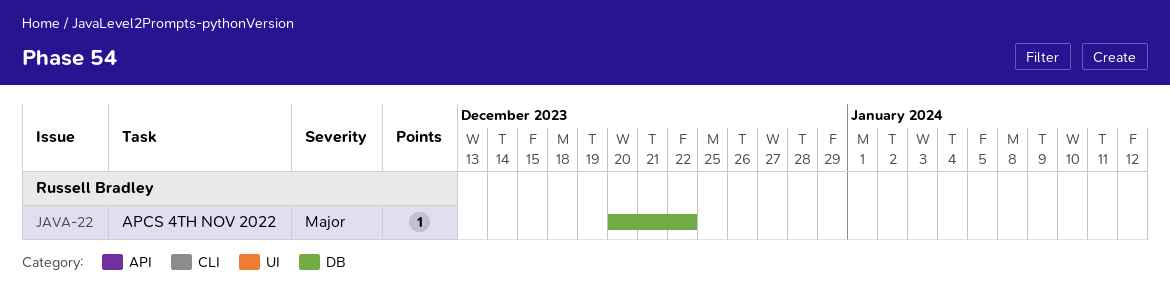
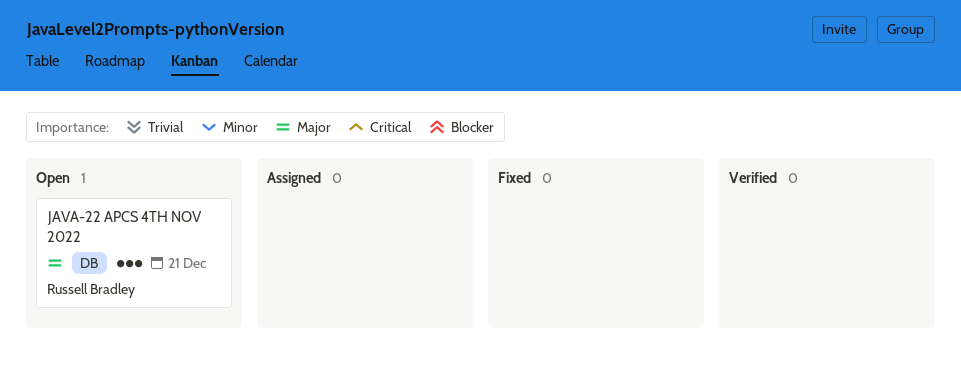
JAVA-22, estimate: 1 -> 3
JAVA-22, due: Dec 22 -> Dec 21

